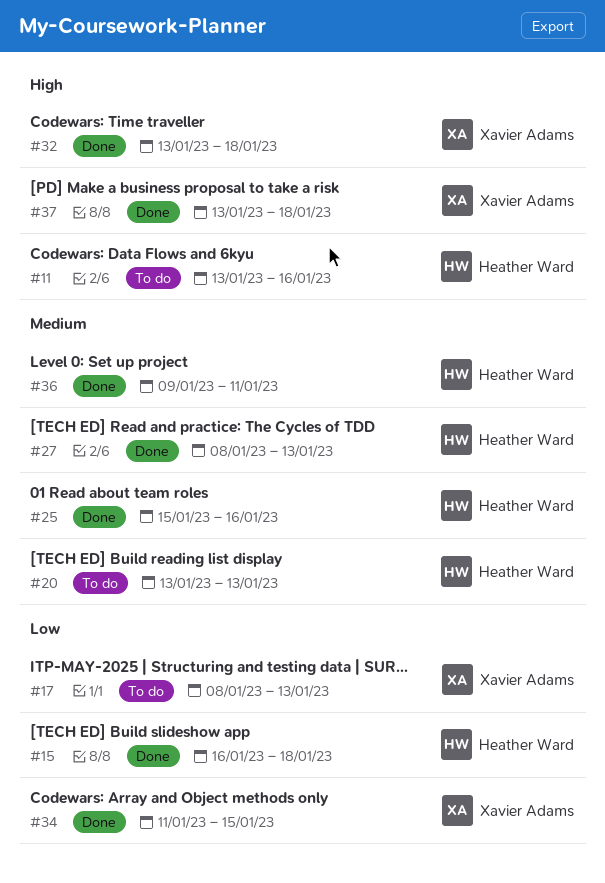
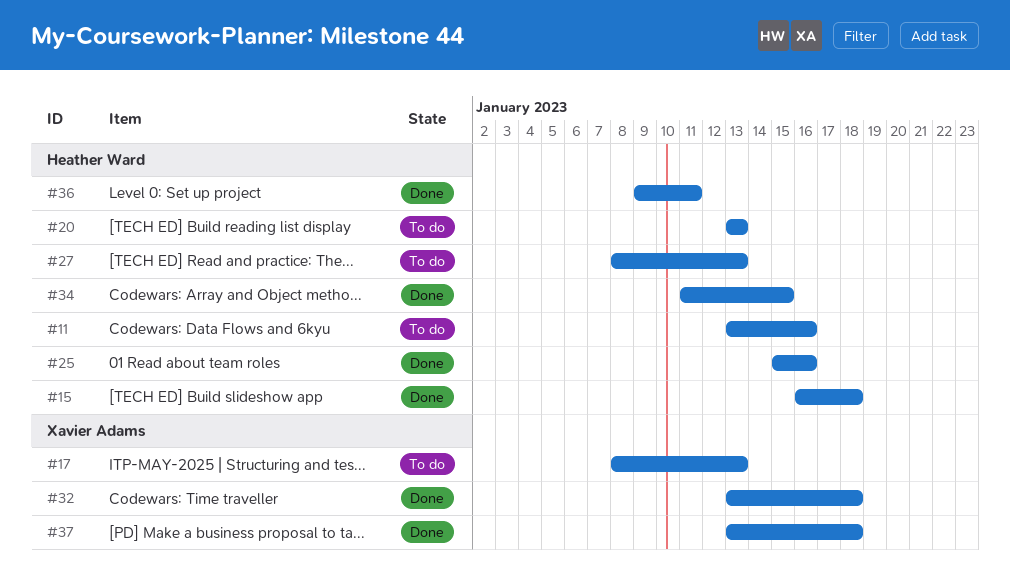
#27, status: Done -> To do
#34, owner: Xavier Adams -> Heather Ward

